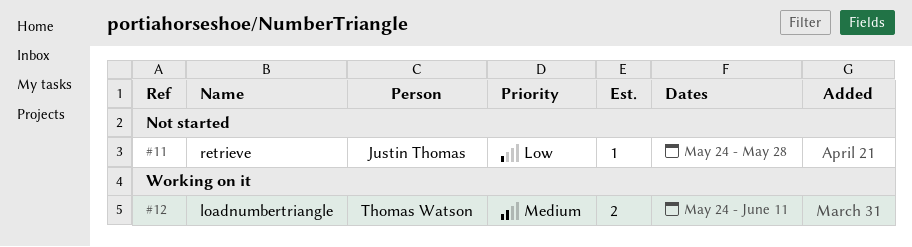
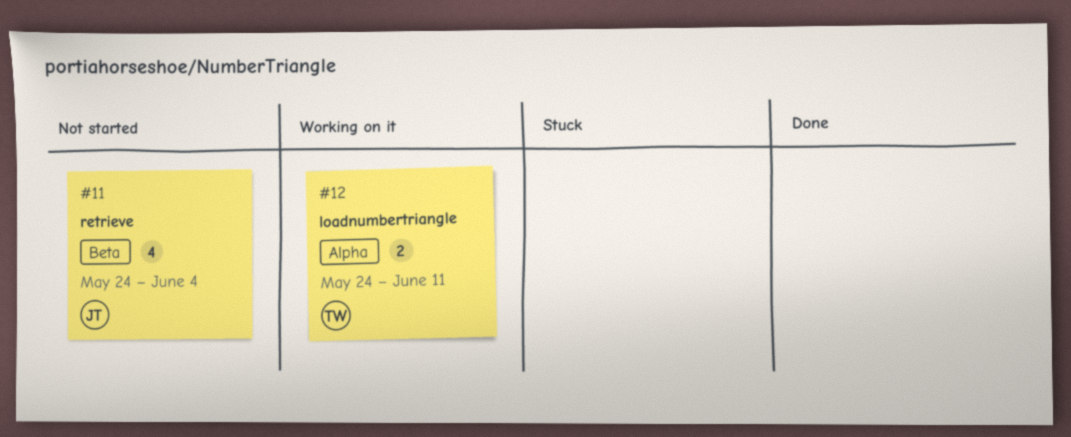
#11, estimate: 1 -> 4
#11, due: May 28 -> Jun 4

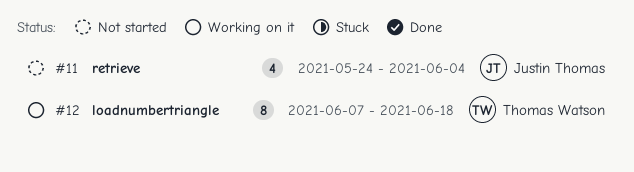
#12, estimate: 2 -> 8
#12, start: May 24 -> Jun 7
#12, due: Jun 11 -> Jun 18

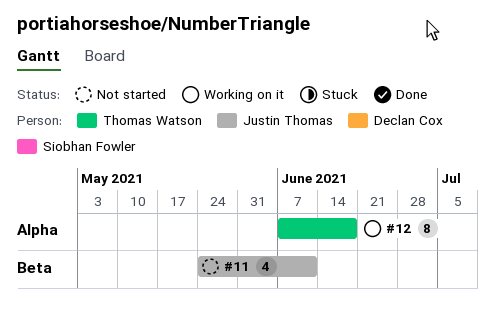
#11, due: Jun 4 -> Jun 11

